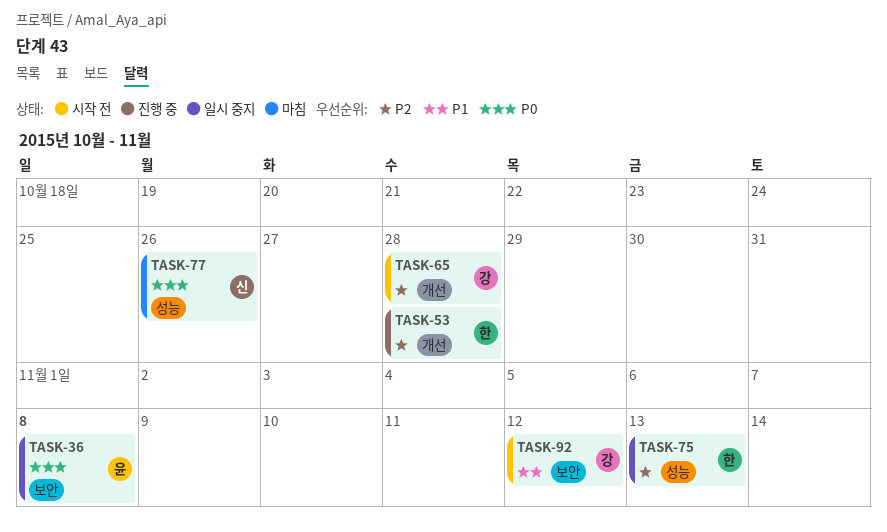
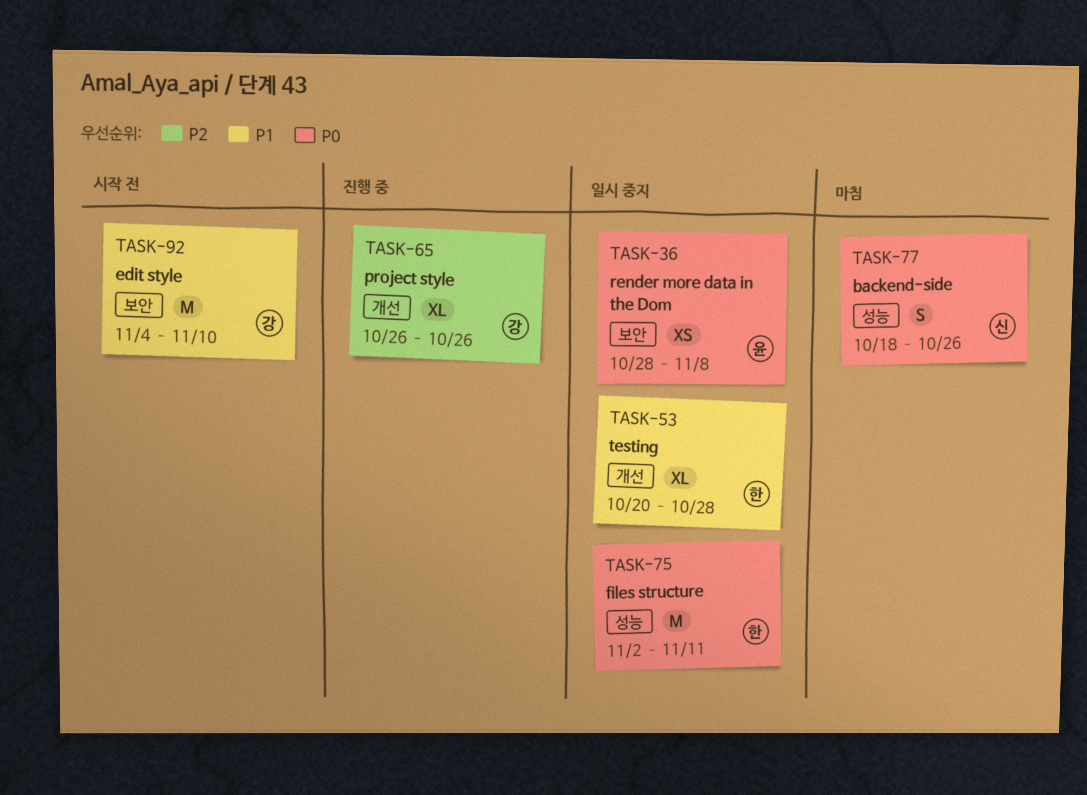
TASK-53, status: 진행 중 -> 일시 중지
TASK-53, priority: P2 -> P1
TASK-65, status: 시작 전 -> 진행 중
TASK-65, due: Oct 28 -> Oct 26
TASK-75, priority: P2 -> P0
TASK-75, due: Nov 13 -> Nov 11
TASK-92, due: Nov 12 -> Nov 10

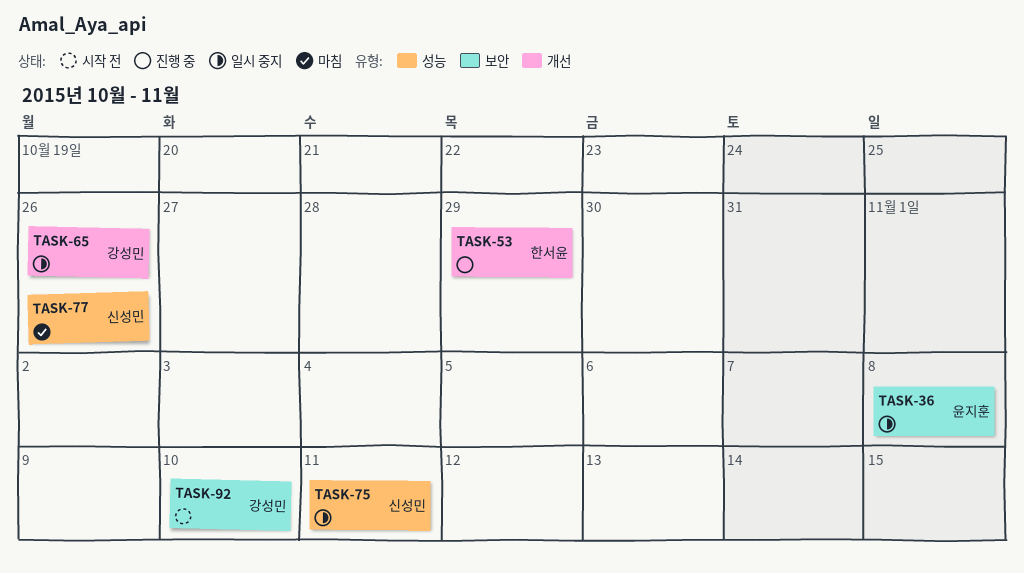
TASK-53, status: 일시 중지 -> 진행 중
TASK-53, due: Oct 28 -> Oct 29
TASK-65, status: 진행 중 -> 일시 중지
TASK-75, owner: 한서윤 -> 신성민

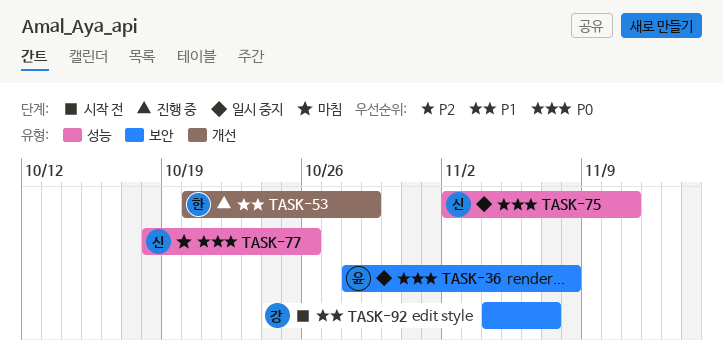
TASK-65: present -> none
TASK-92, due: Nov 10 -> Nov 7

